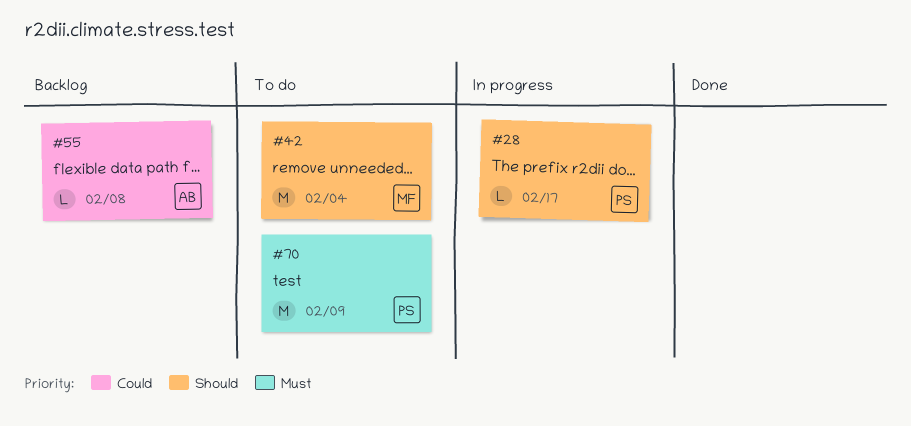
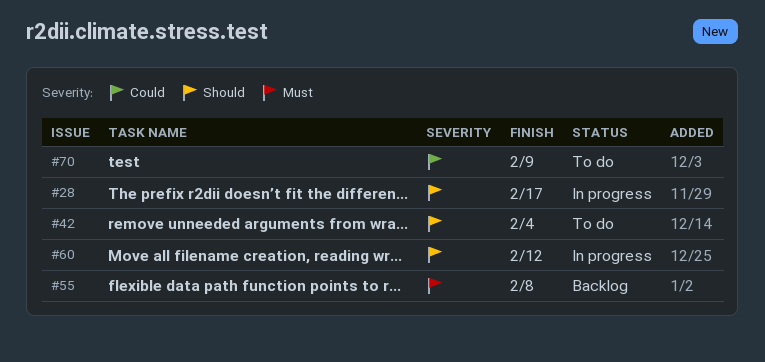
#55, priority: Could -> Must
#60: none -> present
#70, priority: Must -> Could

